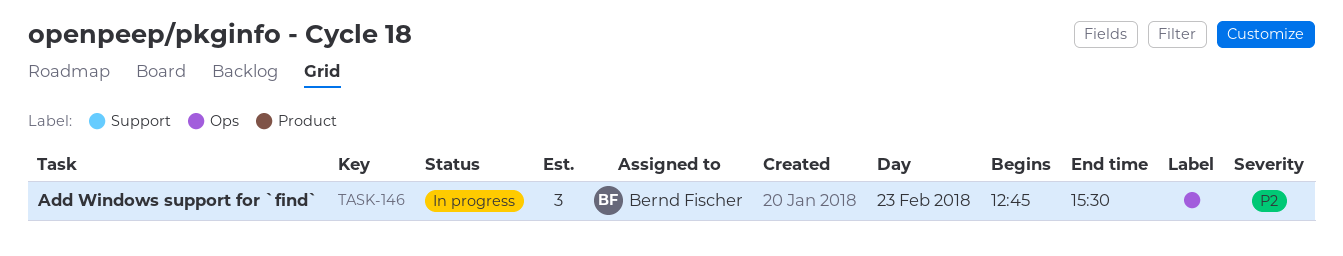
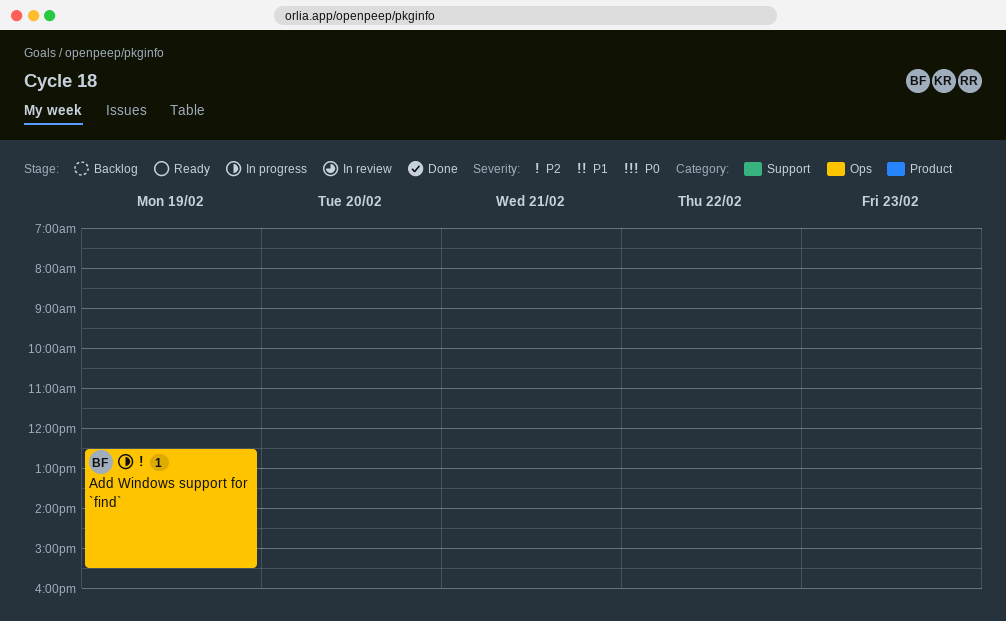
Add Windows support for `find`, estimate: 3 -> 1
Add Windows support for `find`, day: Feb 23 -> Feb 19
Add Windows support for `find`, begins: 12:45 -> 12:30

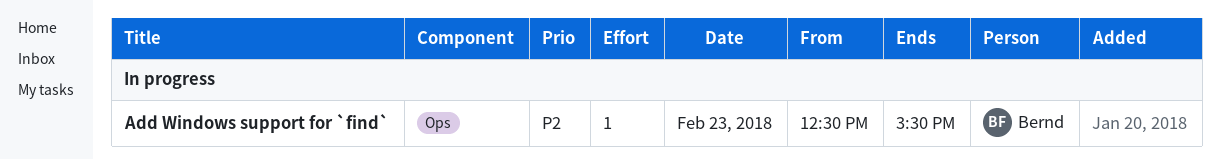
Add Windows support for `find`, day: Feb 19 -> Feb 23

